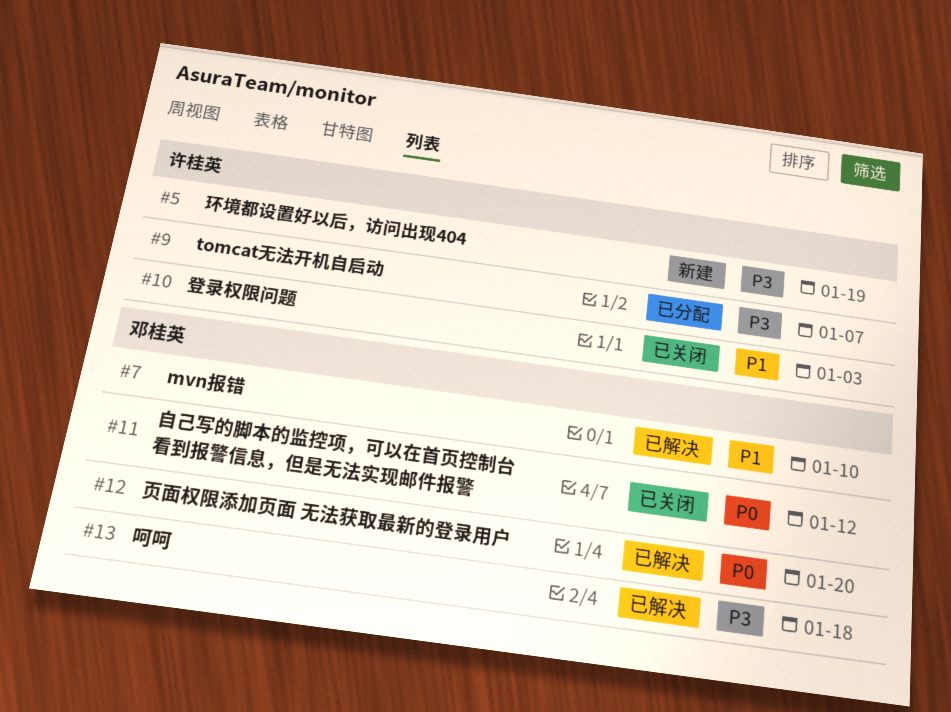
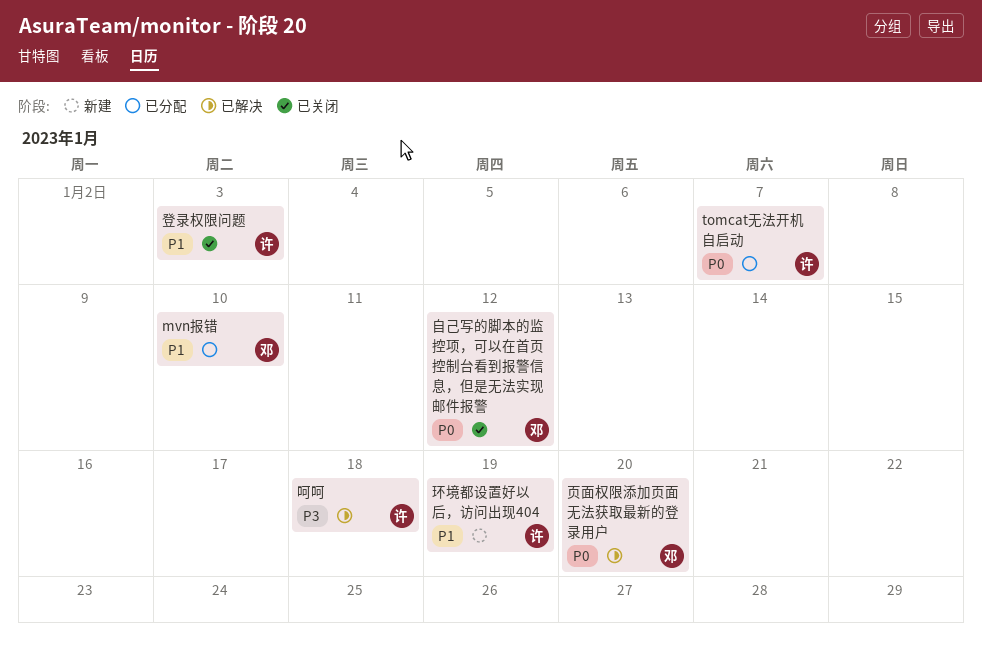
mvn报错, status: 已解决 -> 已分配
tomcat无法开机自启动, priority: P3 -> P0
呵呵, owner: 邓桂英 -> 许桂英
环境都设置好以后，访问出现404, priority: P3 -> P1

